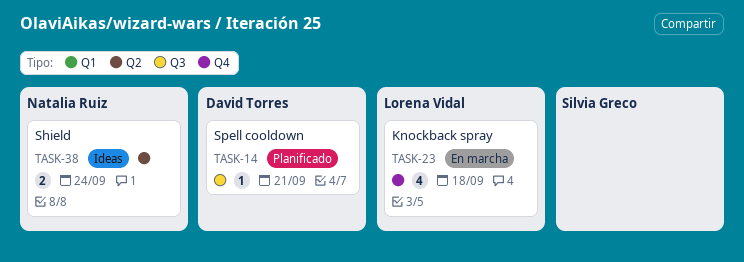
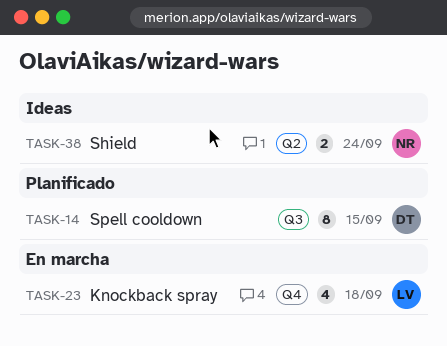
TASK-14, estimate: 1 -> 8
TASK-14, due: Sep 21 -> Sep 15

